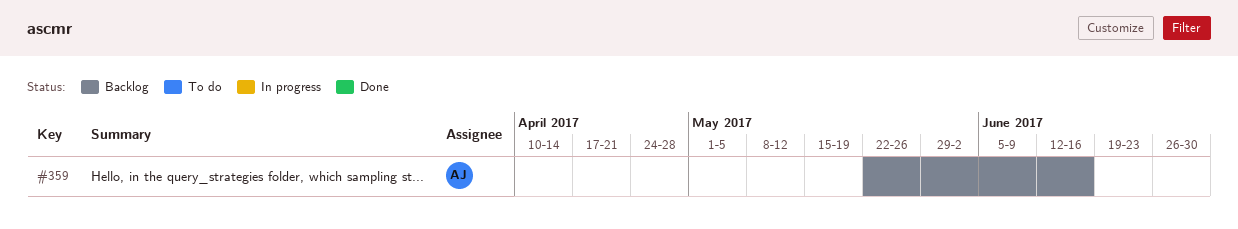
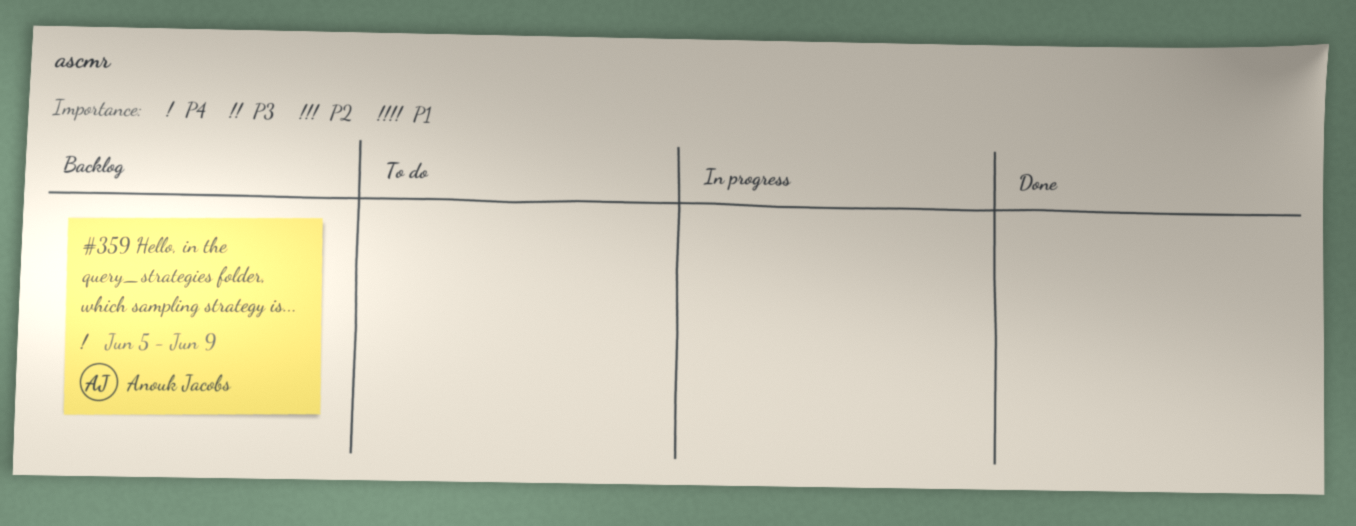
#359, start: May 22 -> Jun 5
#359, due: Jun 16 -> Jun 9

